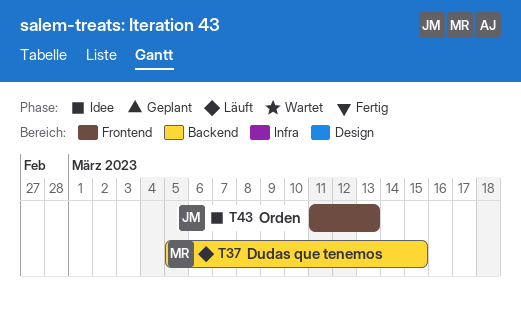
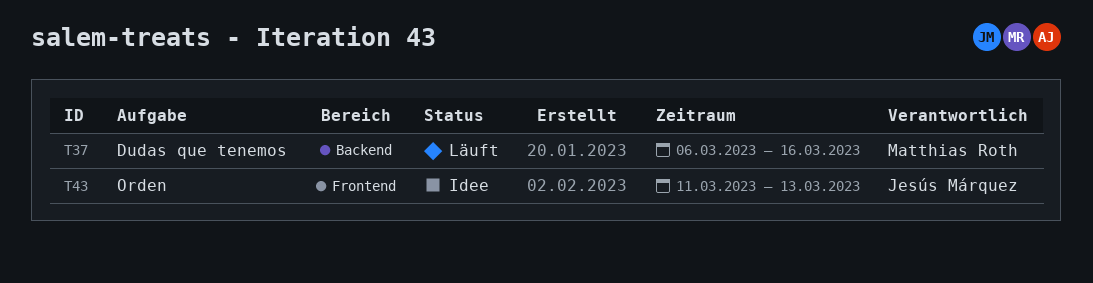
T37, start: Mar 5 -> Mar 6
T37, due: Mar 15 -> Mar 16

